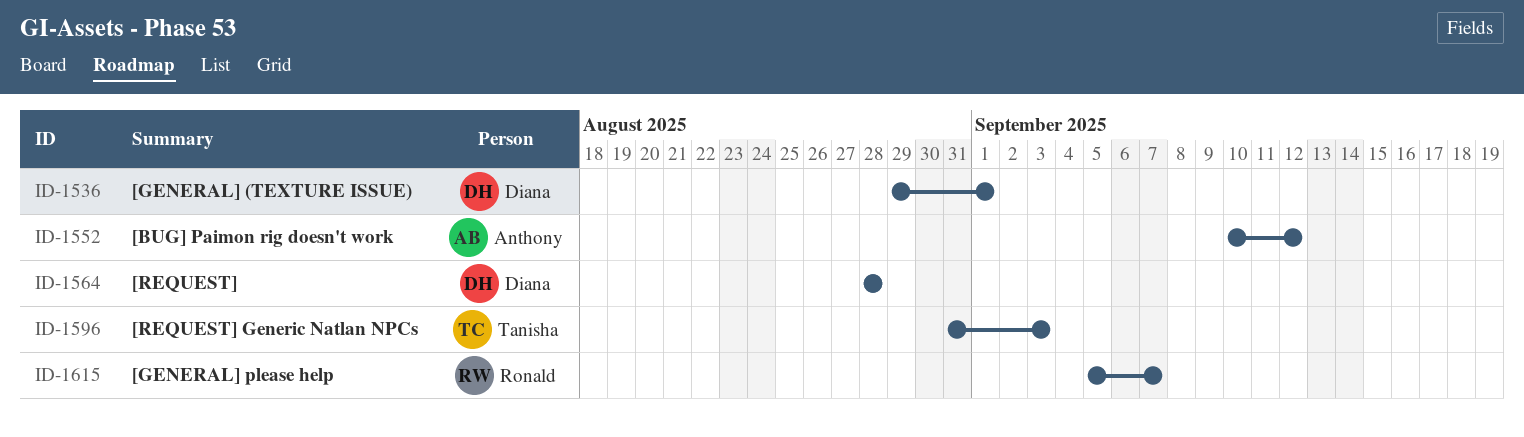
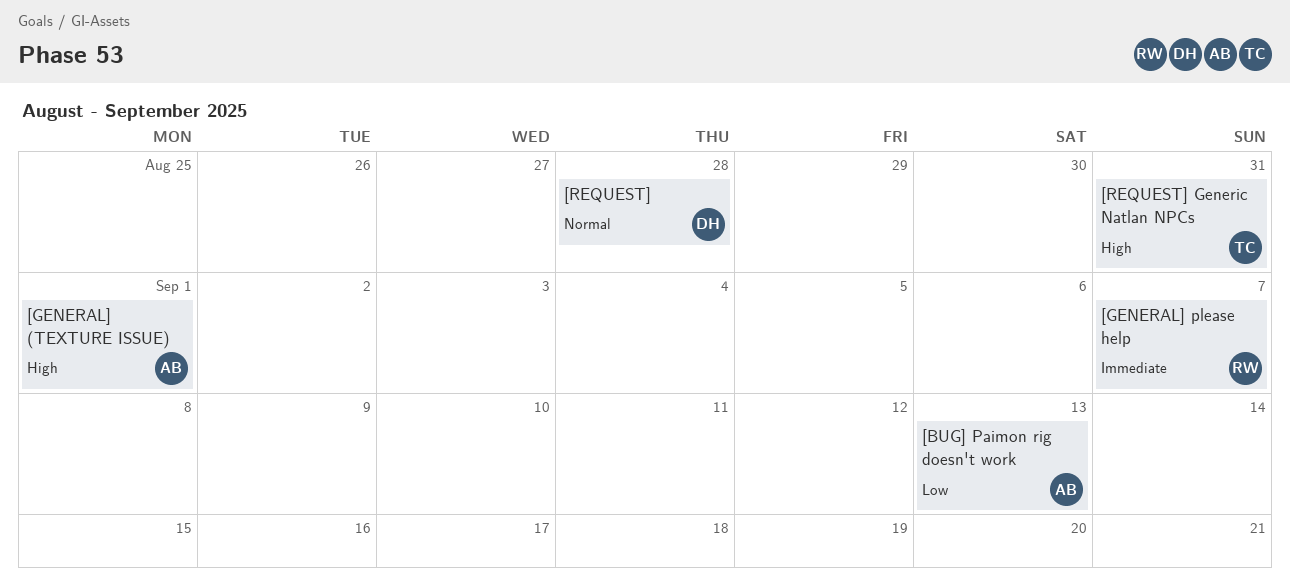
[BUG] Paimon rig doesn't work, due: Sep 12 -> Sep 13
[GENERAL] (TEXTURE ISSUE), owner: Diana -> Anthony
[REQUEST] Generic Natlan NPCs, due: Sep 3 -> Aug 31

